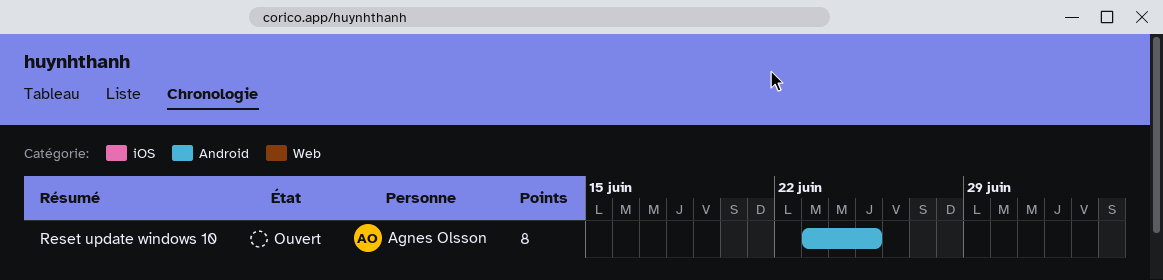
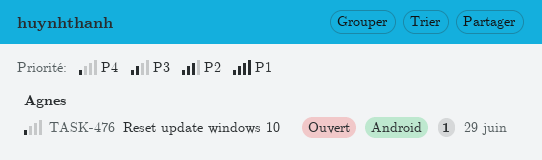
Reset update windows 10, estimate: 8 -> 1
Reset update windows 10, due: Jun 25 -> Jun 29

